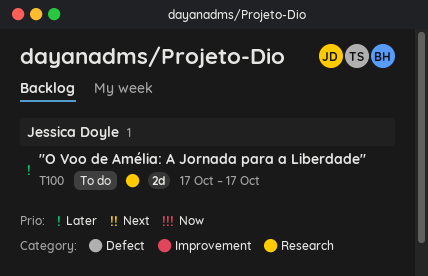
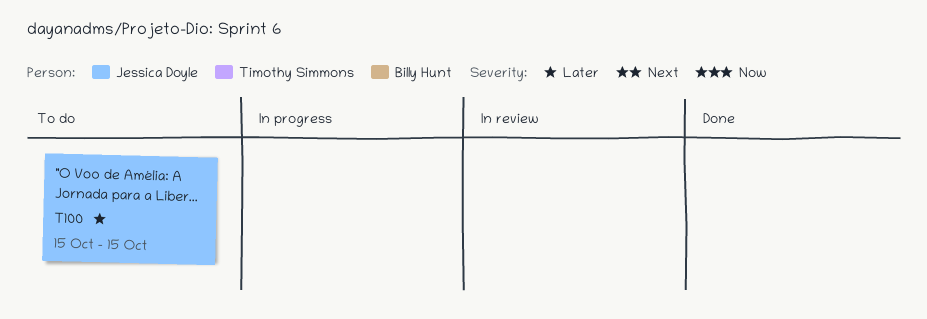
T100, start: Oct 17 -> Oct 15
T100, due: Oct 17 -> Oct 15

